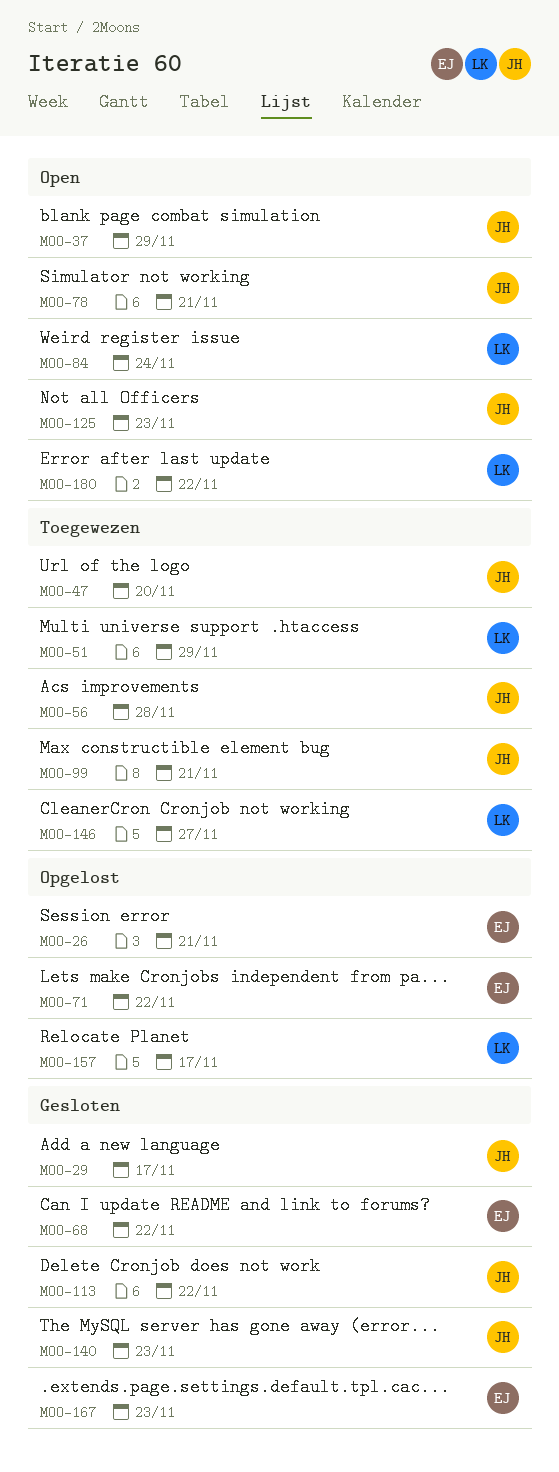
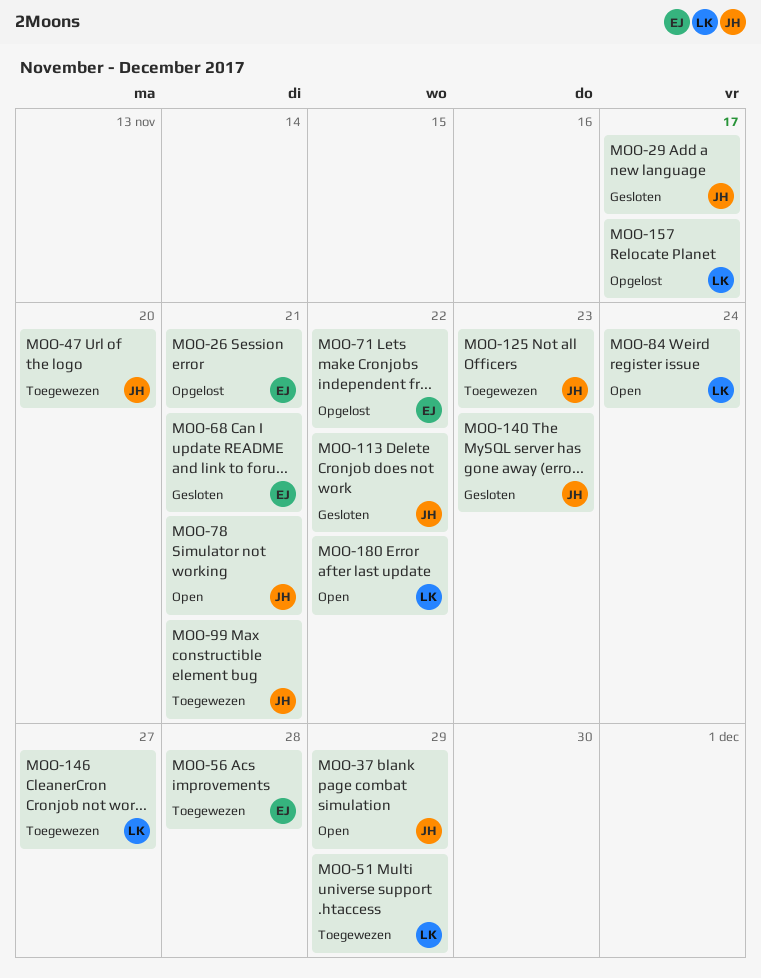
MOO-56, owner: JH -> EJ
MOO-68, due: Nov 22 -> Nov 21
MOO-125, status: Open -> Toegewezen
MOO-167: present -> none

